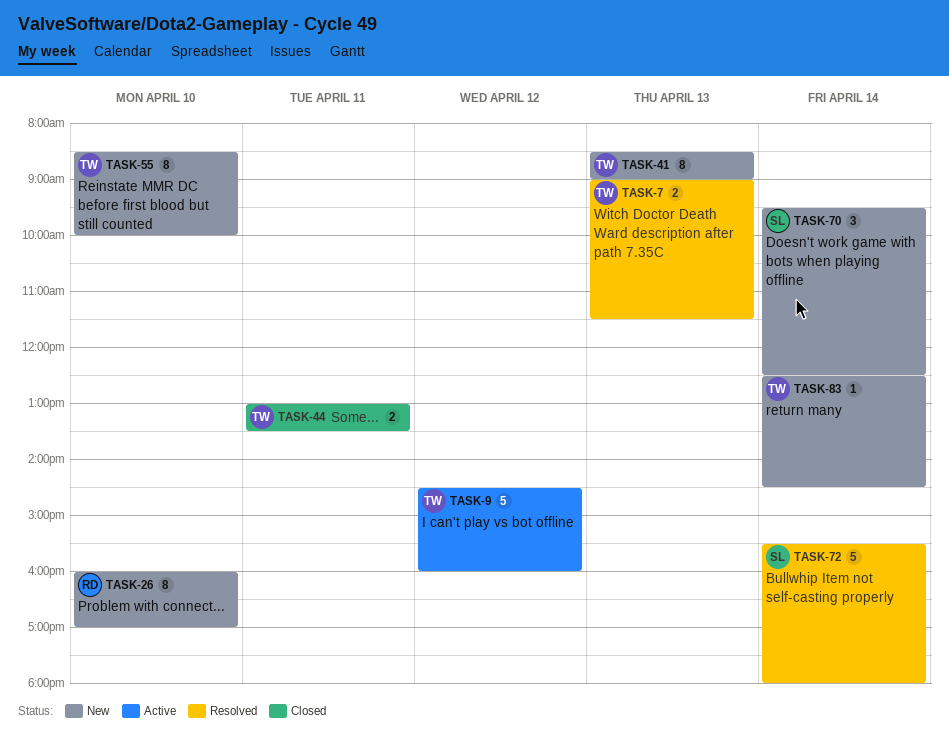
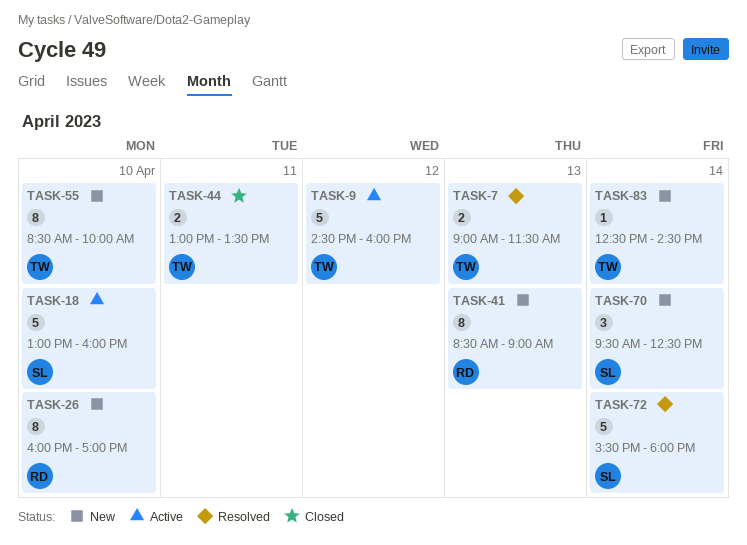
TASK-18: none -> present
TASK-41, owner: TW -> RD

